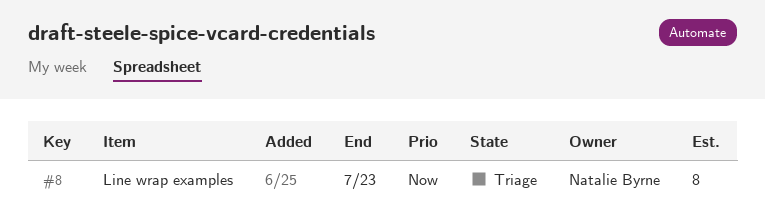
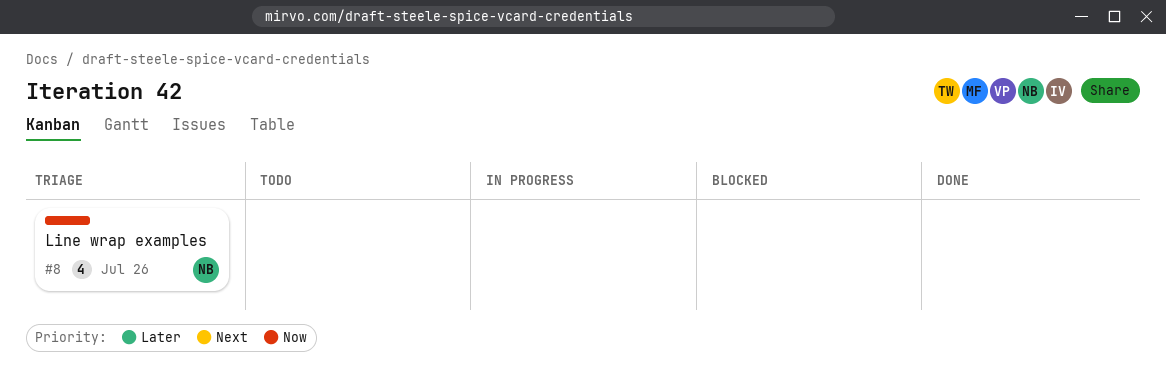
#8, estimate: 8 -> 4
#8, due: Jul 23 -> Jul 26

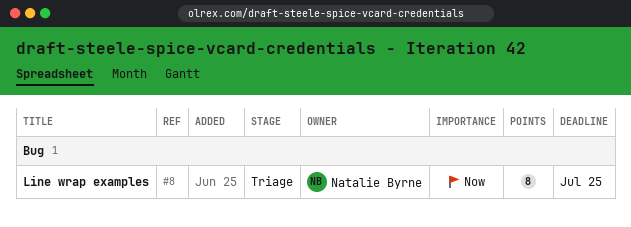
#8, estimate: 4 -> 8
#8, due: Jul 26 -> Jul 25

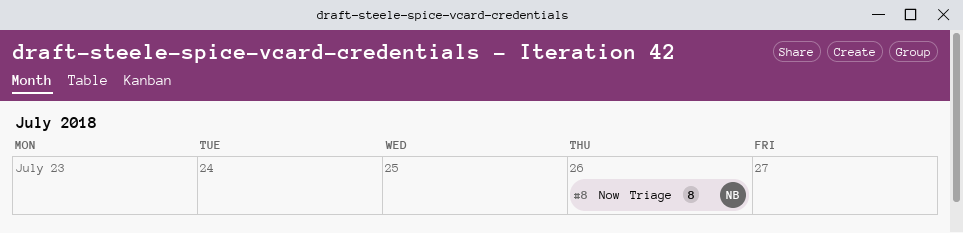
#8, due: Jul 25 -> Jul 26

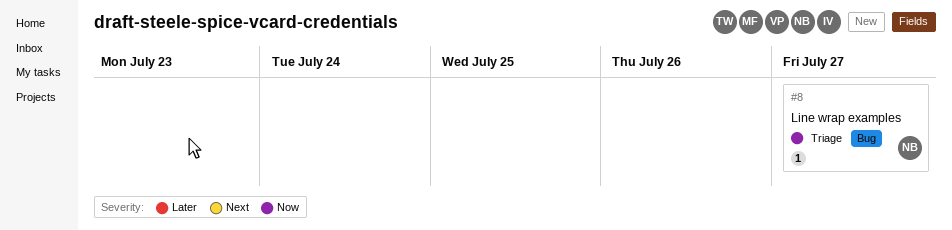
#8, estimate: 8 -> 1
#8, due: Jul 26 -> Jul 27

